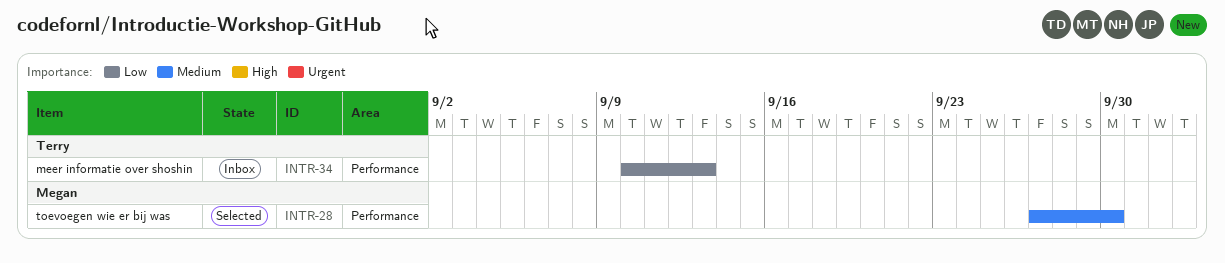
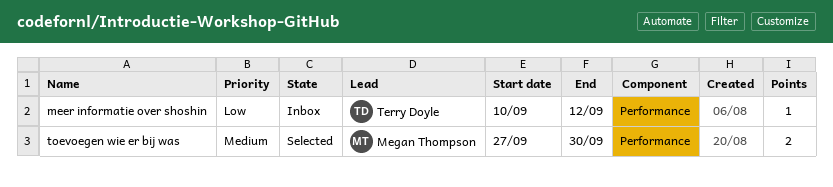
meer informatie over shoshin, due: Sep 13 -> Sep 12

